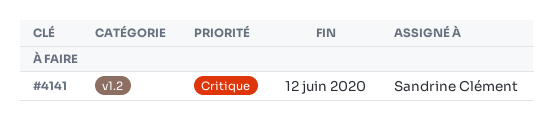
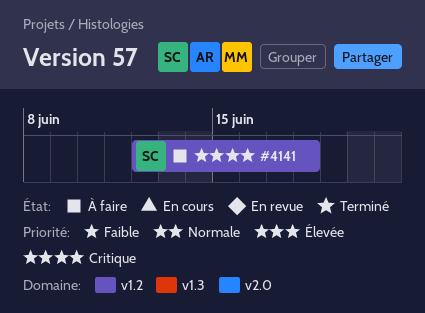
#4141, due: Jun 12 -> Jun 18

